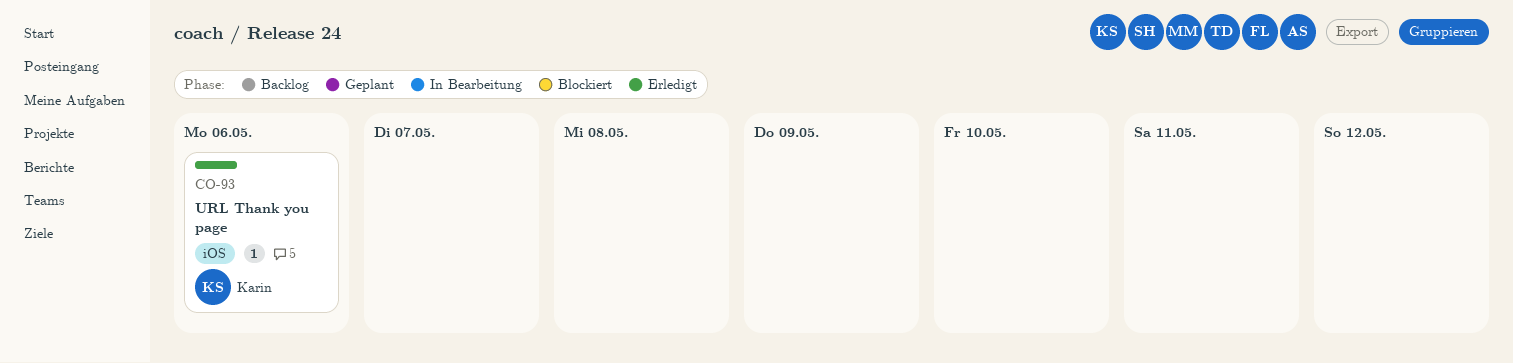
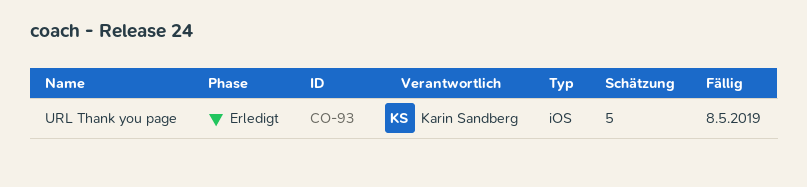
CO-93, estimate: 1 -> 5
CO-93, due: May 6 -> May 8

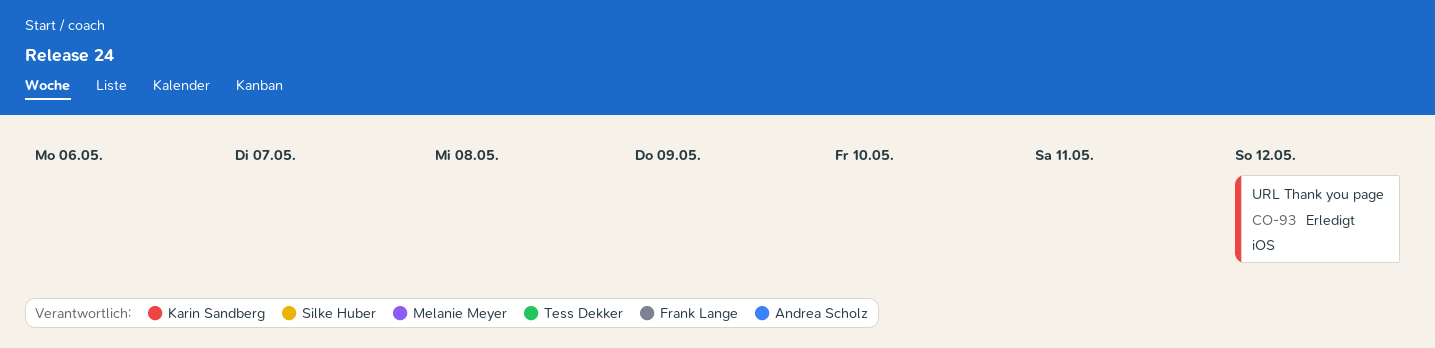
CO-93, due: May 8 -> May 12

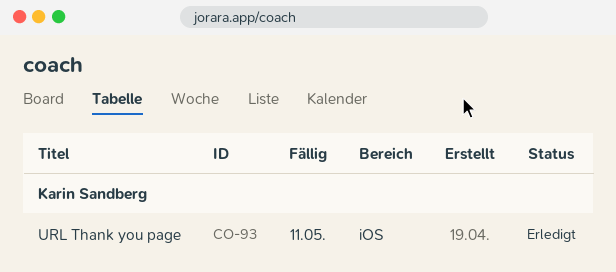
CO-93, due: May 12 -> May 11

